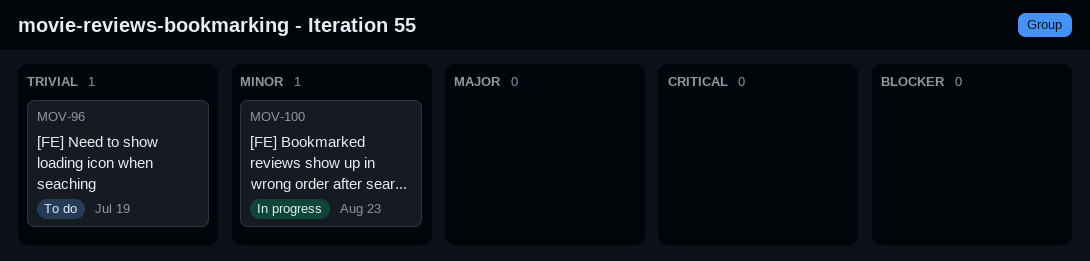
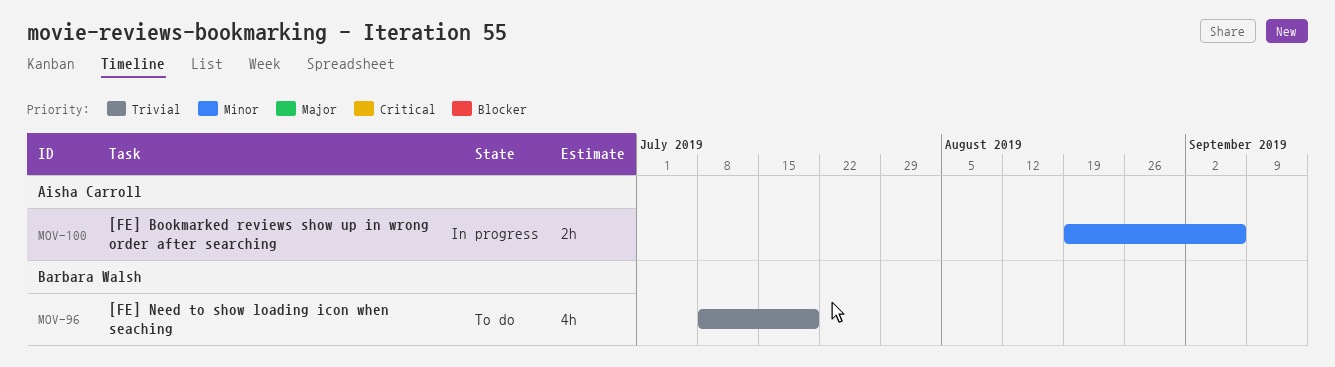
MOV-100, due: Aug 23 -> Sep 6

